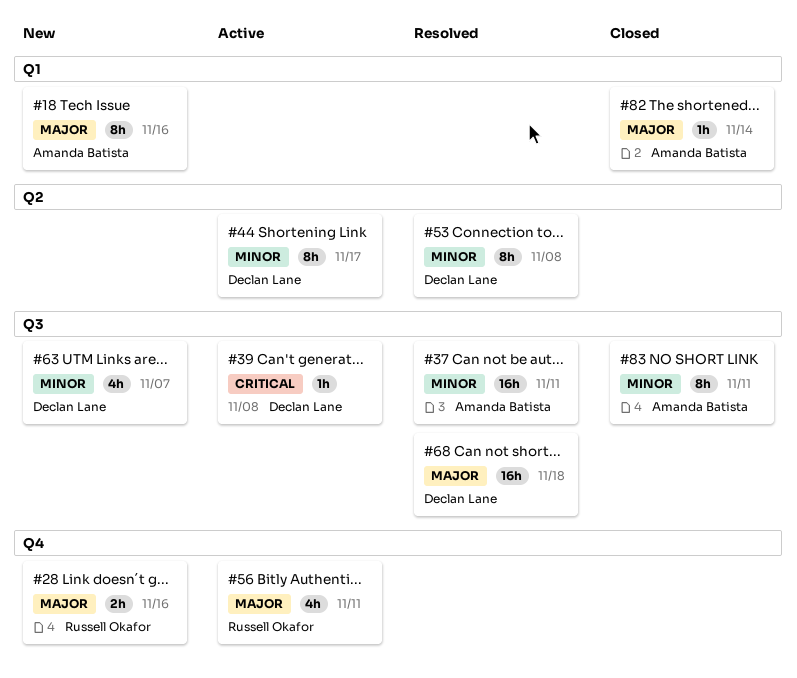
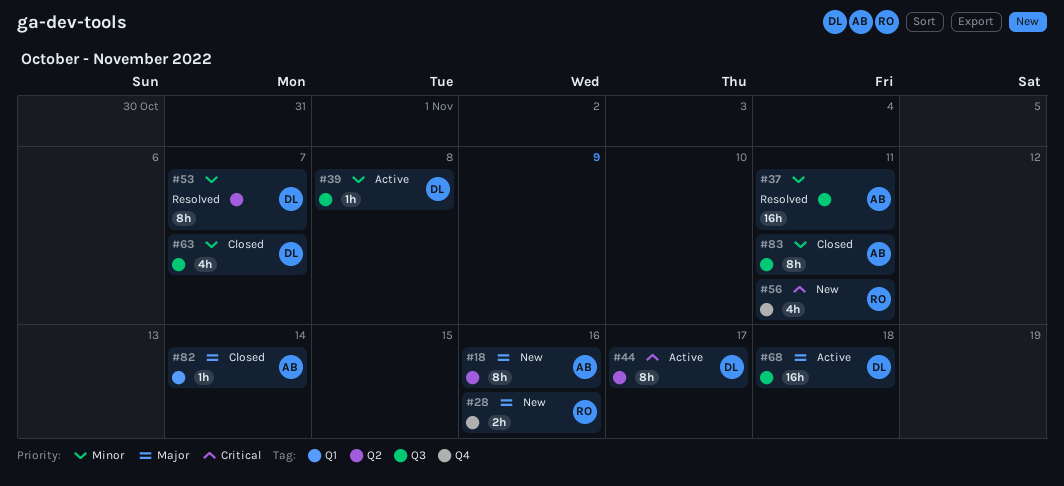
#18, label: Q1 -> Q2
#39, priority: Critical -> Minor
#44, priority: Minor -> Critical
#53, due: Nov 8 -> Nov 7
#56, status: Active -> New
#56, priority: Major -> Critical
#63, status: New -> Closed
#68, status: Resolved -> Active

